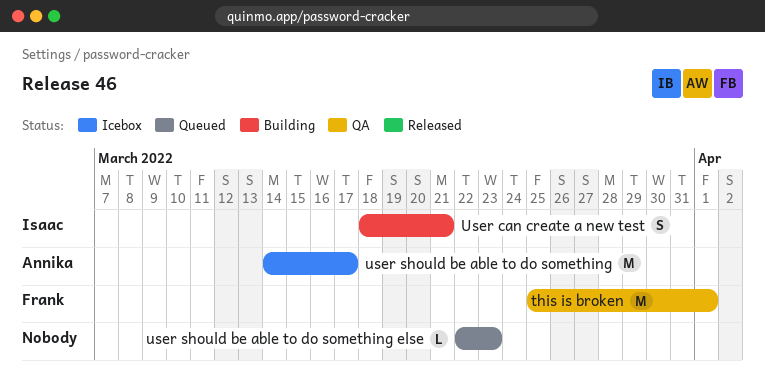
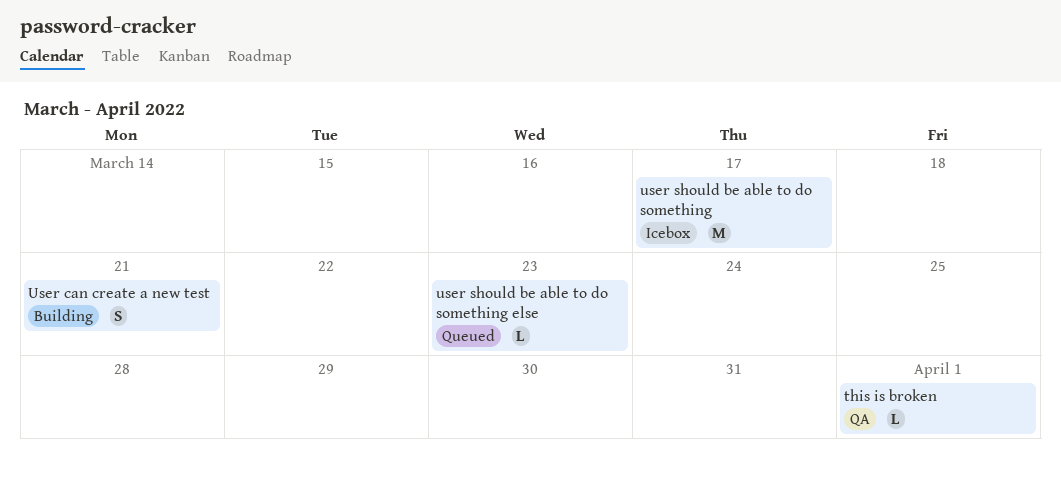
this is broken, estimate: M -> L

